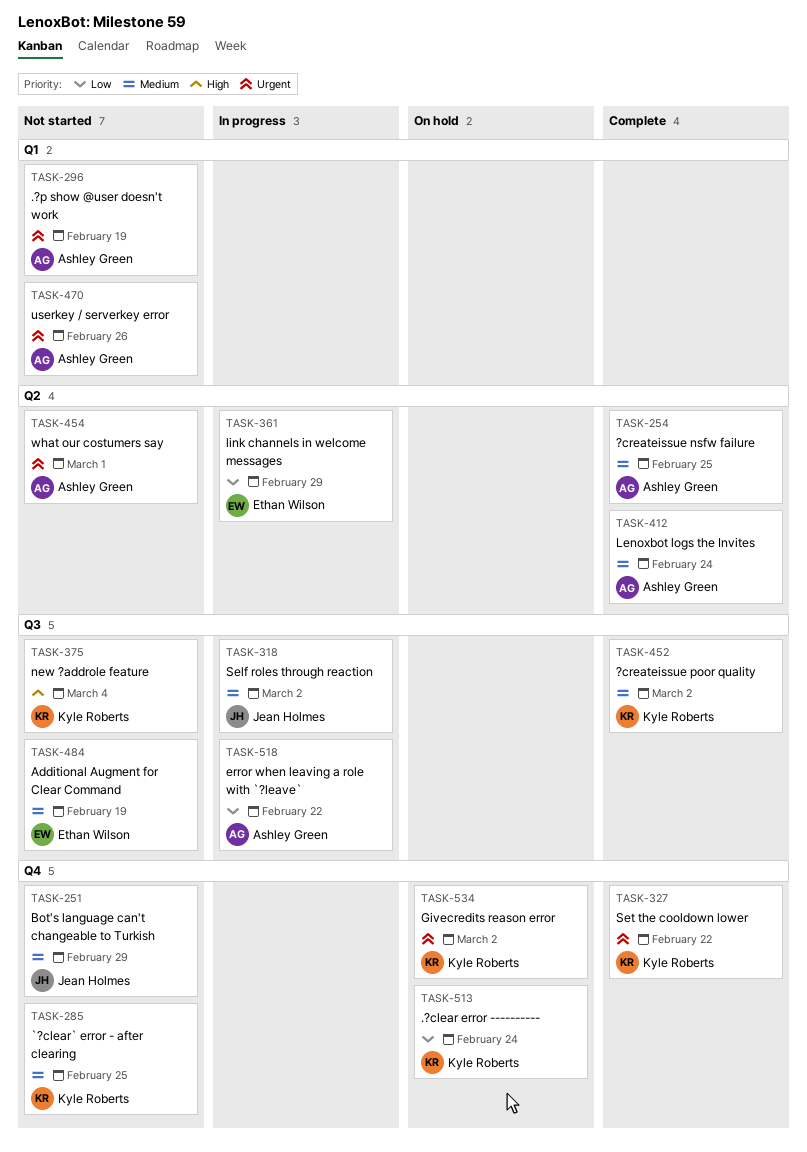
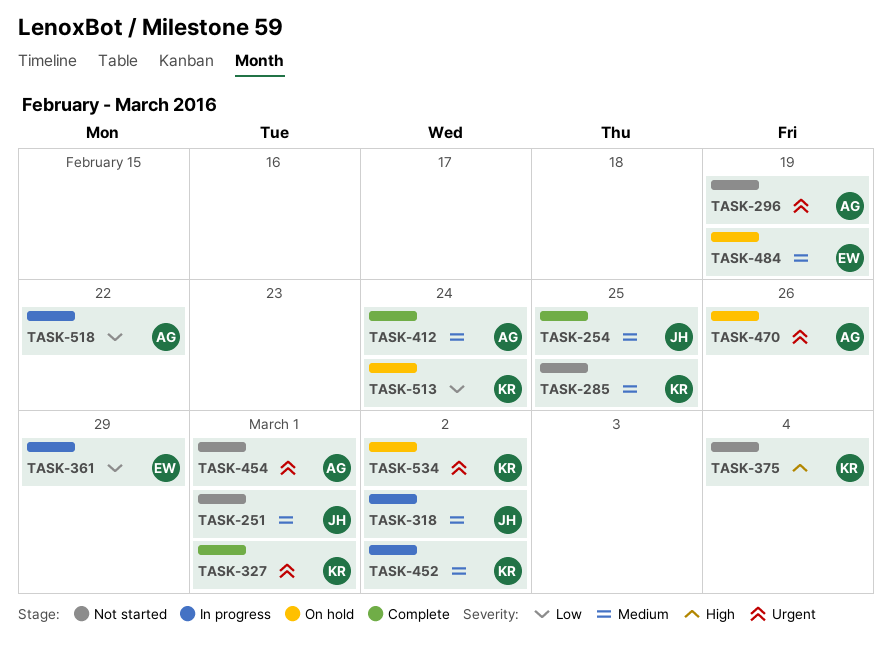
TASK-251, due: Feb 29 -> Mar 1
TASK-254, owner: Ashley Green -> Jean Holmes
TASK-327, due: Feb 22 -> Mar 1
TASK-452, status: Complete -> In progress
TASK-470, status: Not started -> On hold
TASK-484, status: Not started -> On hold

